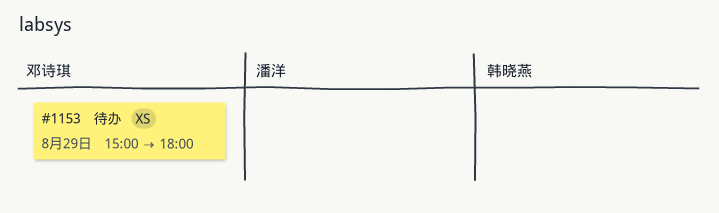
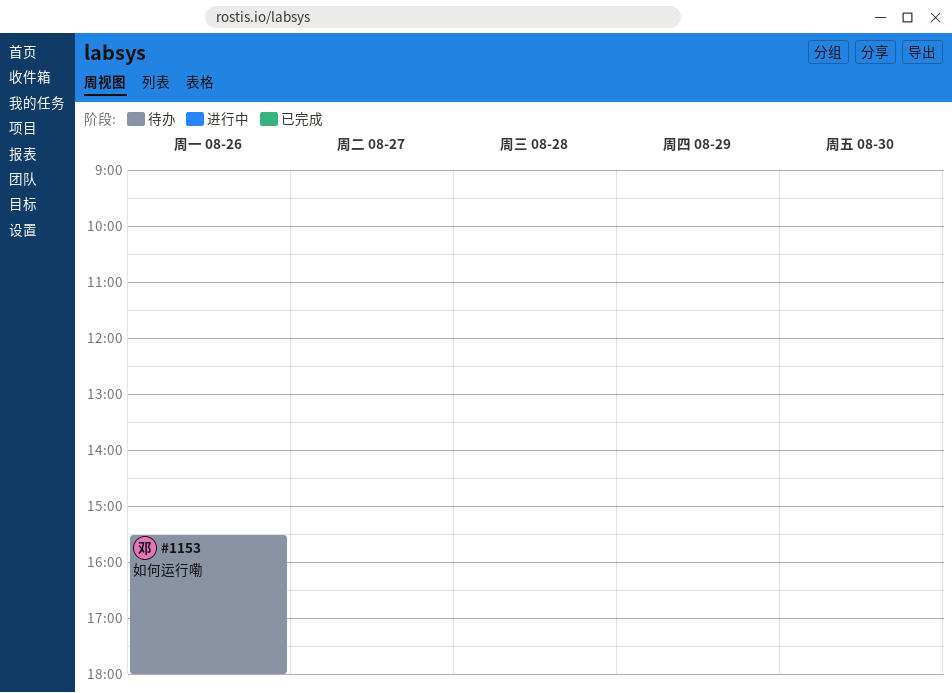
#1153, day: Aug 29 -> Aug 26
#1153, begins: 15:00 -> 15:30

